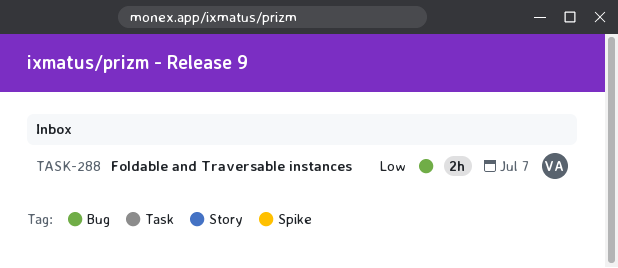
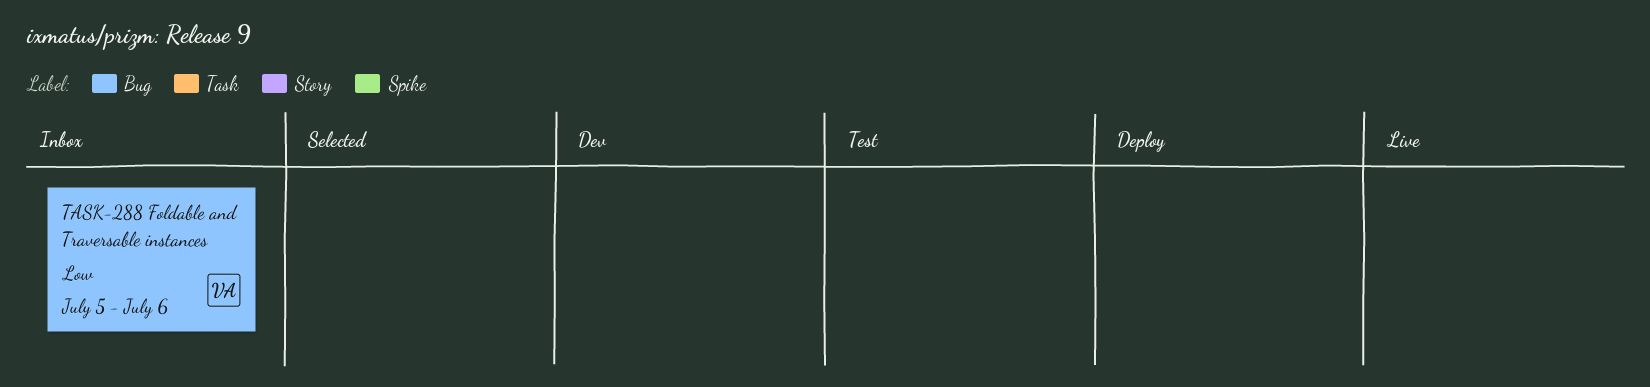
TASK-288, due: Jul 7 -> Jul 6

